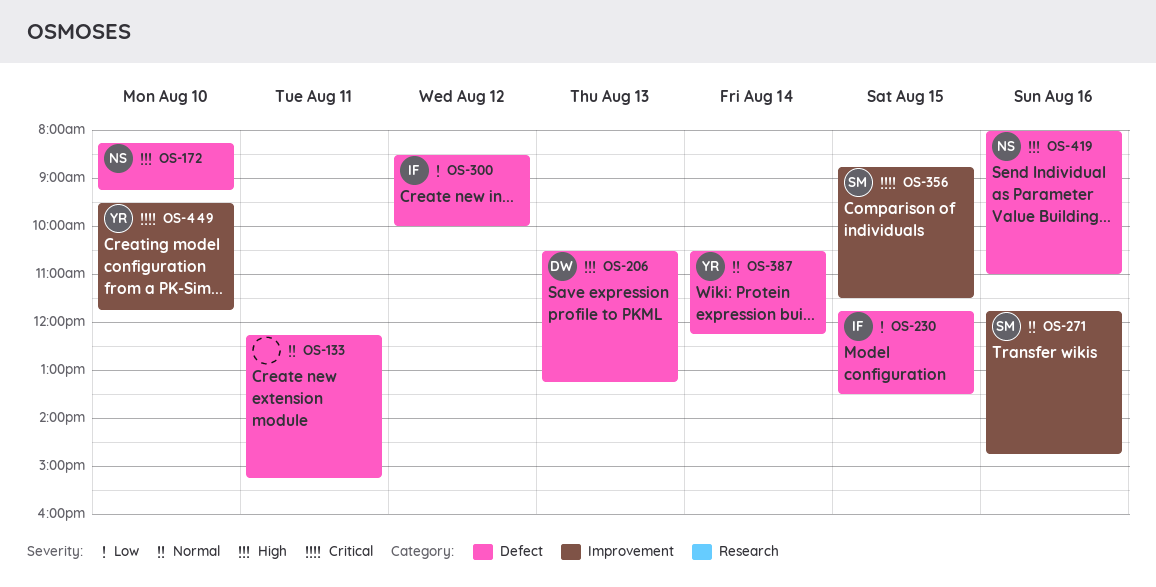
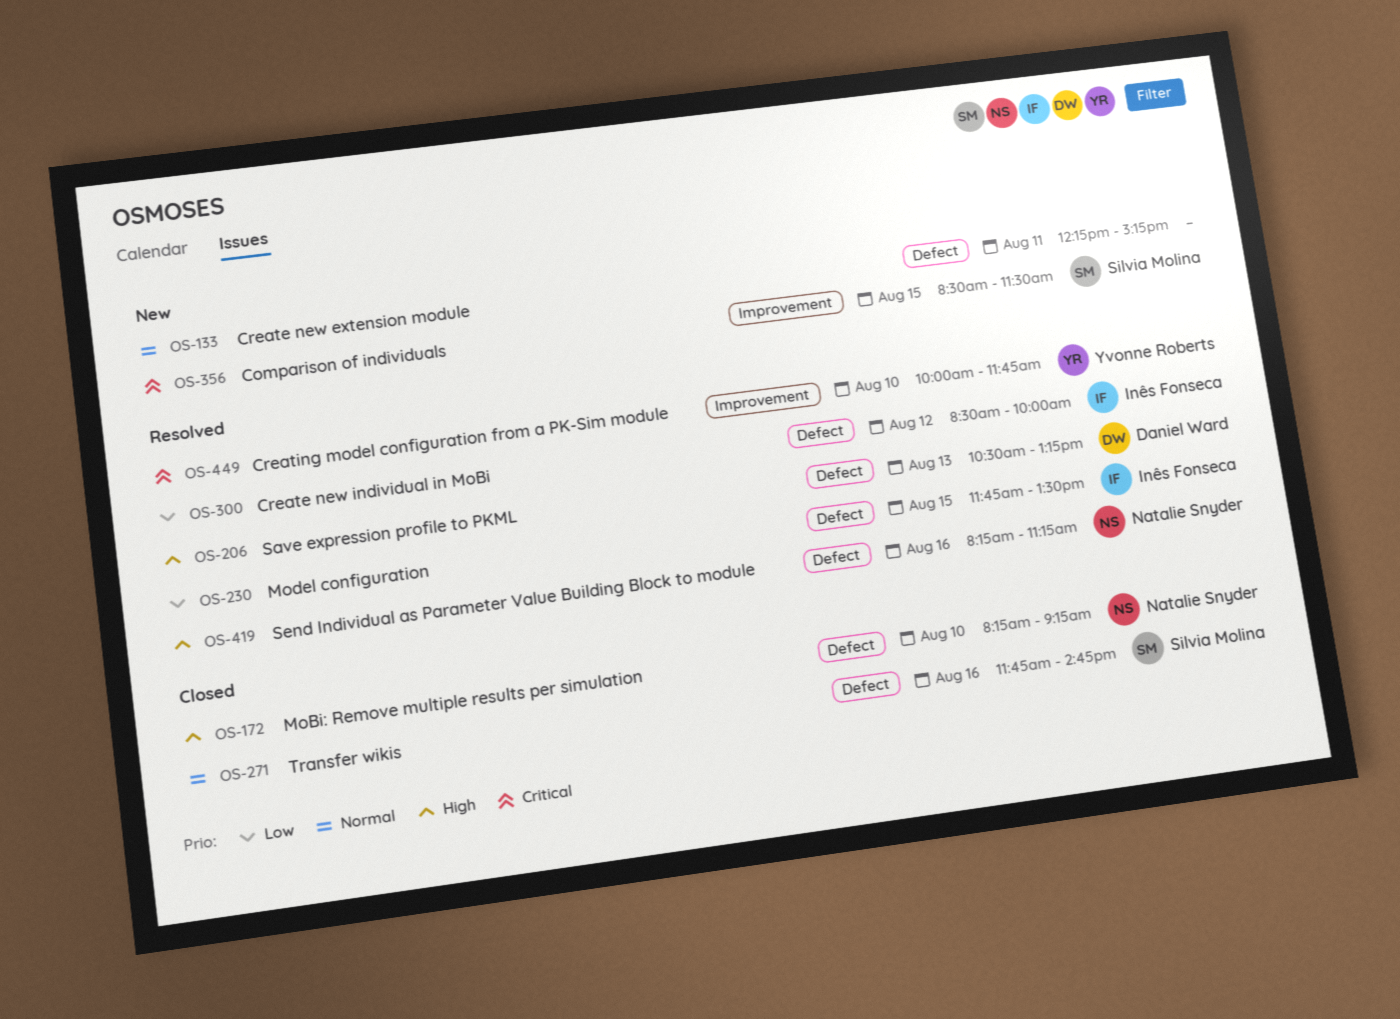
OS-271, label: Improvement -> Defect
OS-356, begins: 08:45 -> 08:30
OS-387: present -> none
OS-419, begins: 08:00 -> 08:15
OS-419, ends: 11:00 -> 11:15
OS-449, begins: 09:30 -> 10:00

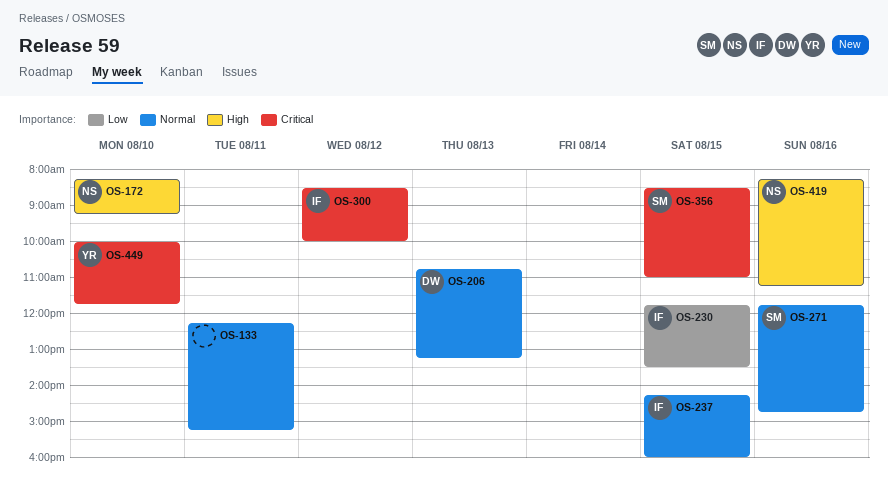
OS-206, priority: High -> Normal
OS-206, begins: 10:30 -> 10:45
OS-237: none -> present
OS-300, priority: Low -> Critical
OS-356, ends: 11:30 -> 11:00

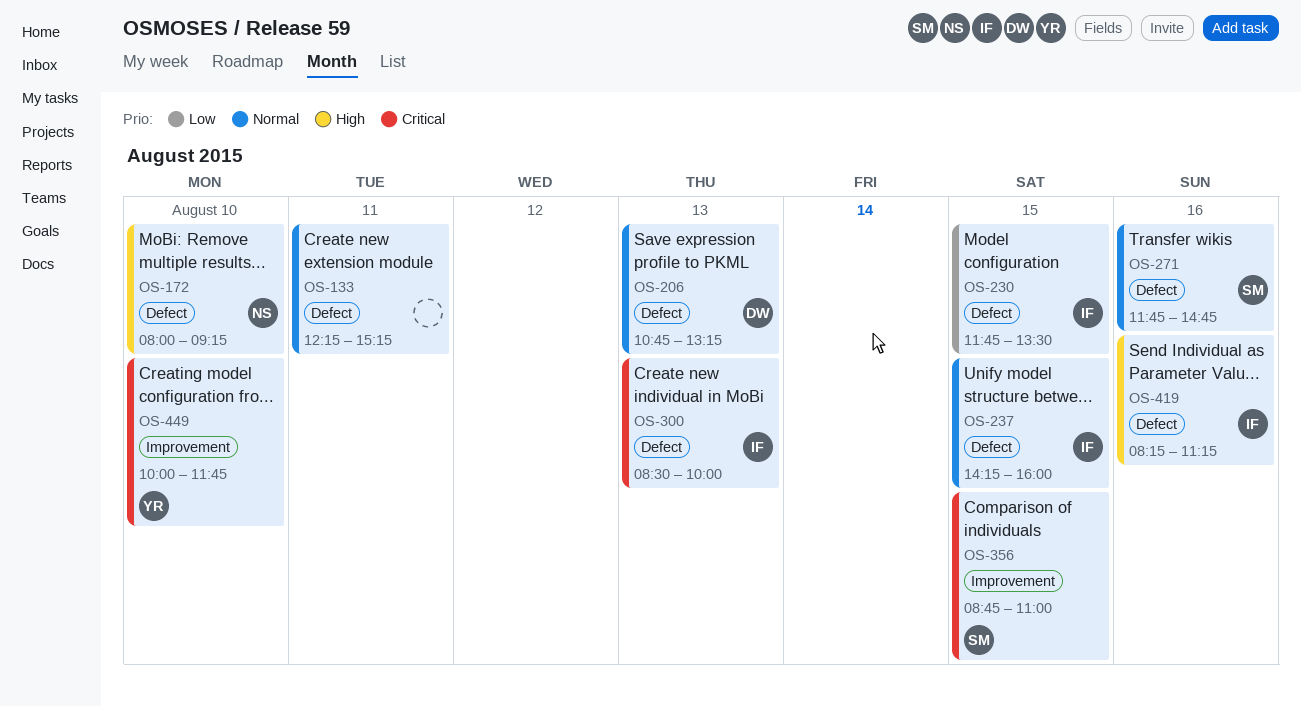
OS-172, begins: 08:15 -> 08:00
OS-300, day: Aug 12 -> Aug 13
OS-356, begins: 08:30 -> 08:45
OS-419, owner: NS -> IF

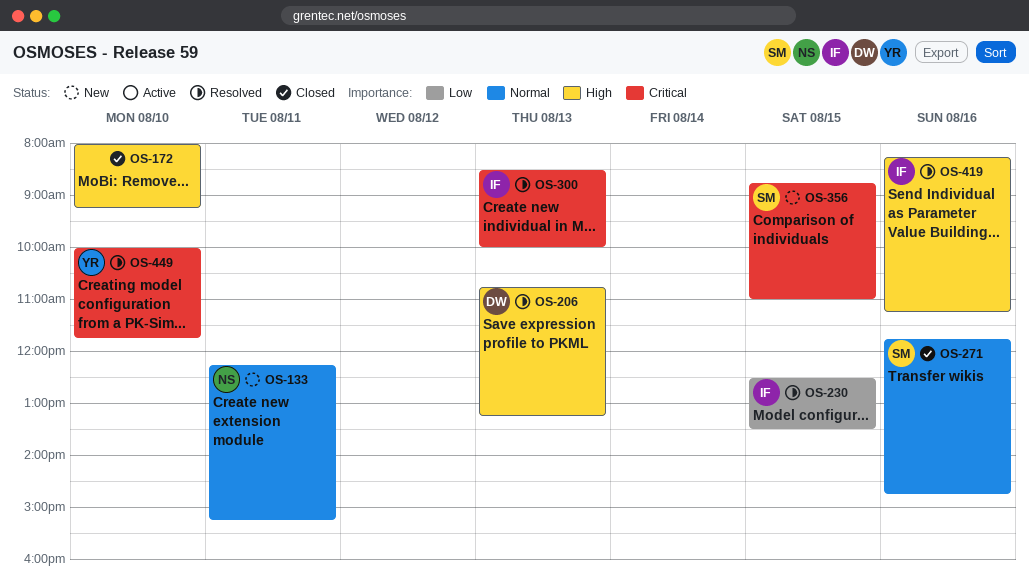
OS-133, owner: none -> NS
OS-172, owner: NS -> none
OS-206, priority: Normal -> High
OS-230, begins: 11:45 -> 12:30
OS-237: present -> none

